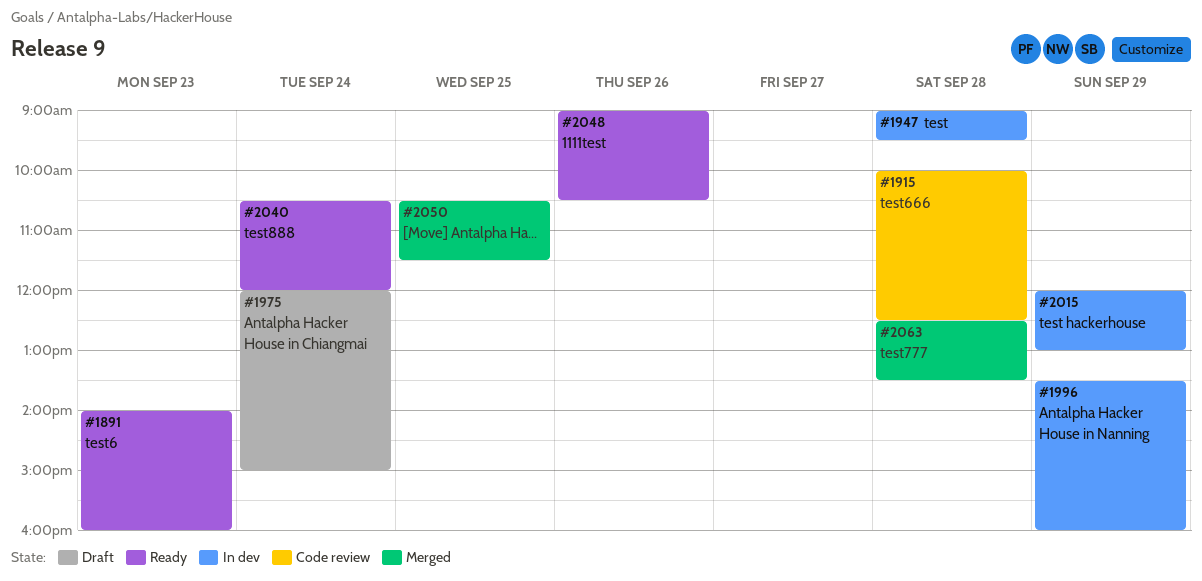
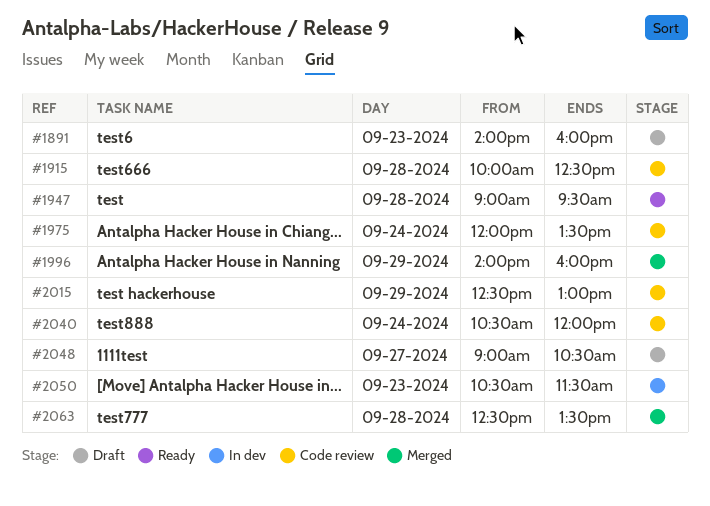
#1891, status: Ready -> Draft
#1947, status: In dev -> Ready
#1975, status: Draft -> Code review
#1975, ends: 15:00 -> 13:30
#1996, status: In dev -> Merged
#1996, begins: 13:30 -> 14:00
#2015, status: In dev -> Code review
#2015, begins: 12:00 -> 12:30
#2040, status: Ready -> Code review
#2048, status: Ready -> Draft
#2048, day: Sep 26 -> Sep 27
#2050, status: Merged -> In dev
#2050, day: Sep 25 -> Sep 23

